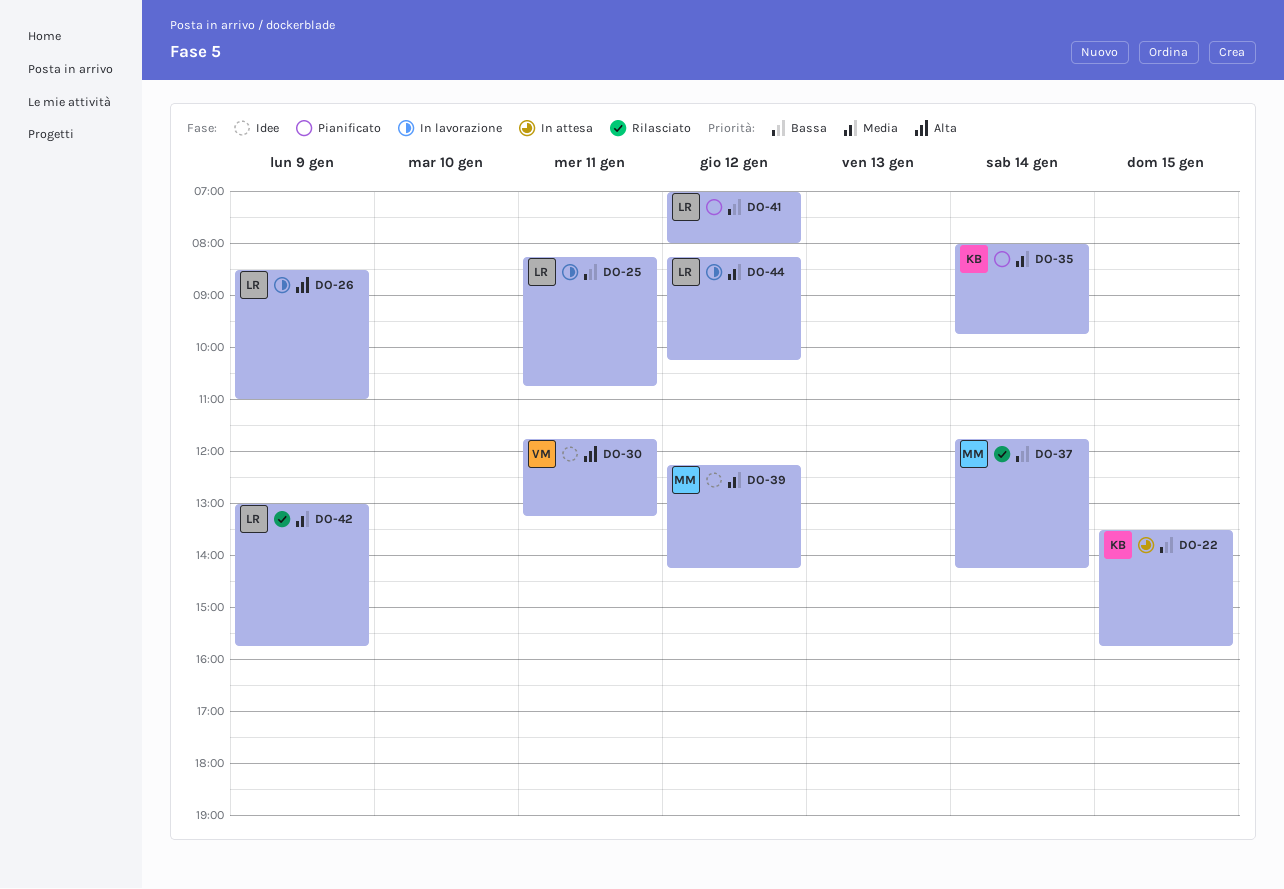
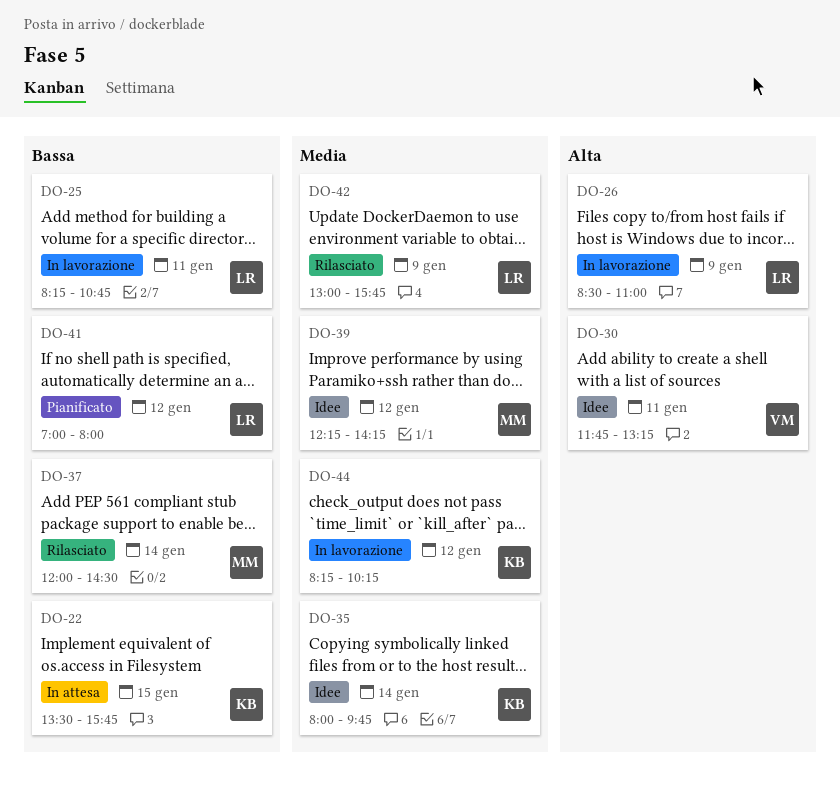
DO-35, status: Pianificato -> Idee
DO-37, begins: 11:45 -> 12:00
DO-37, ends: 14:15 -> 14:30
DO-44, owner: LR -> KB

